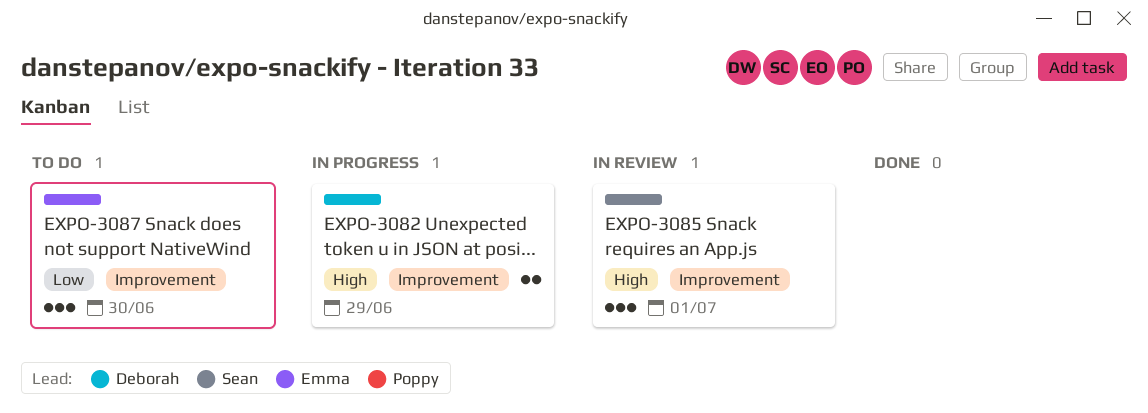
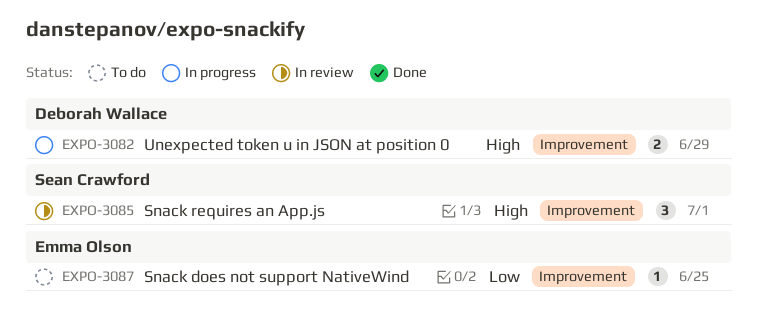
EXPO-3087, estimate: 3 -> 1
EXPO-3087, due: Jun 30 -> Jun 25

